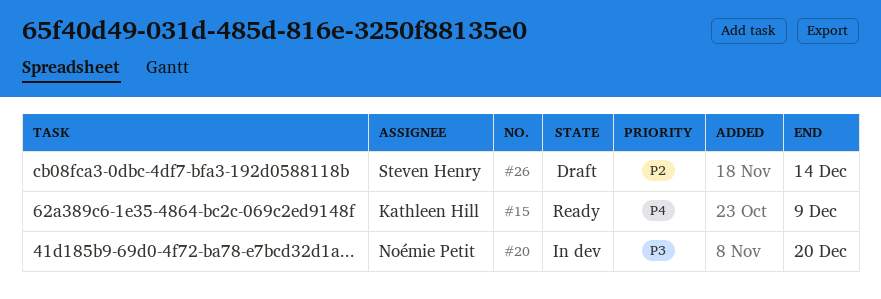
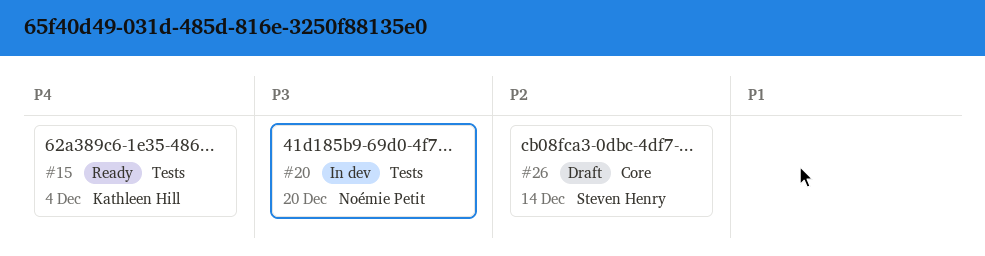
#15, due: Dec 9 -> Dec 4

